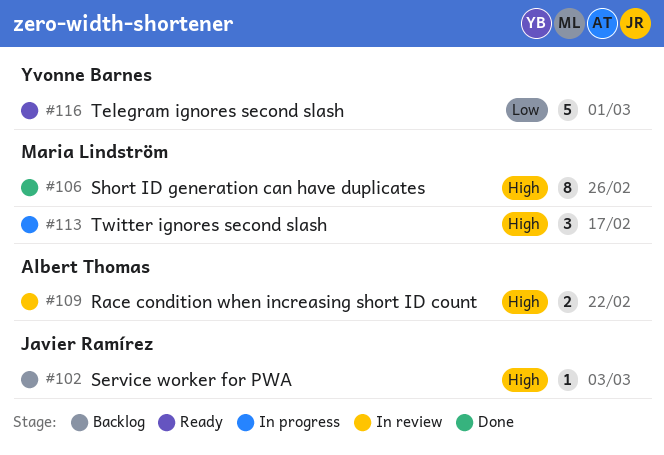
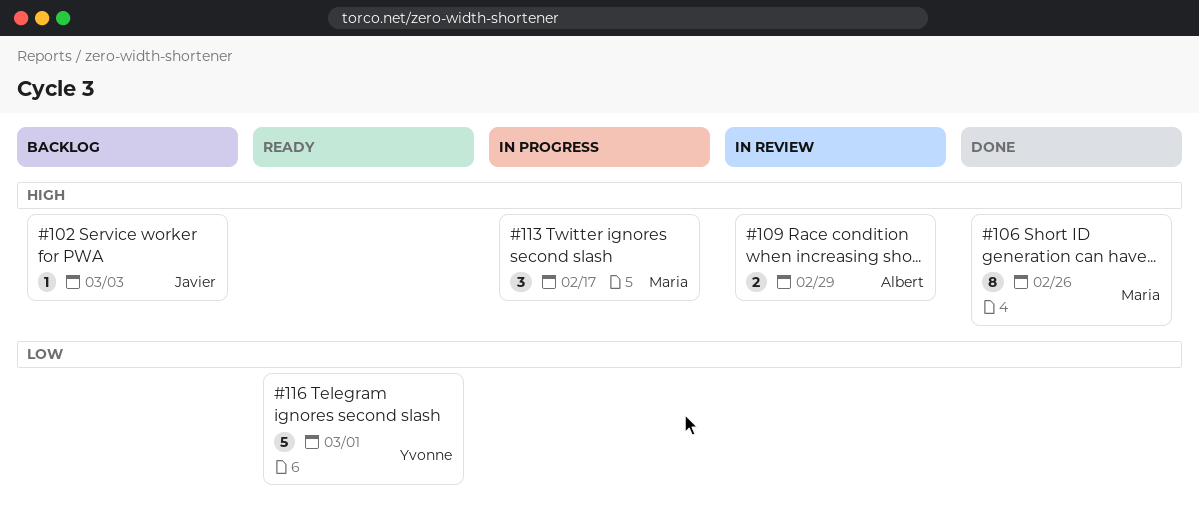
#109, due: Feb 22 -> Feb 29

